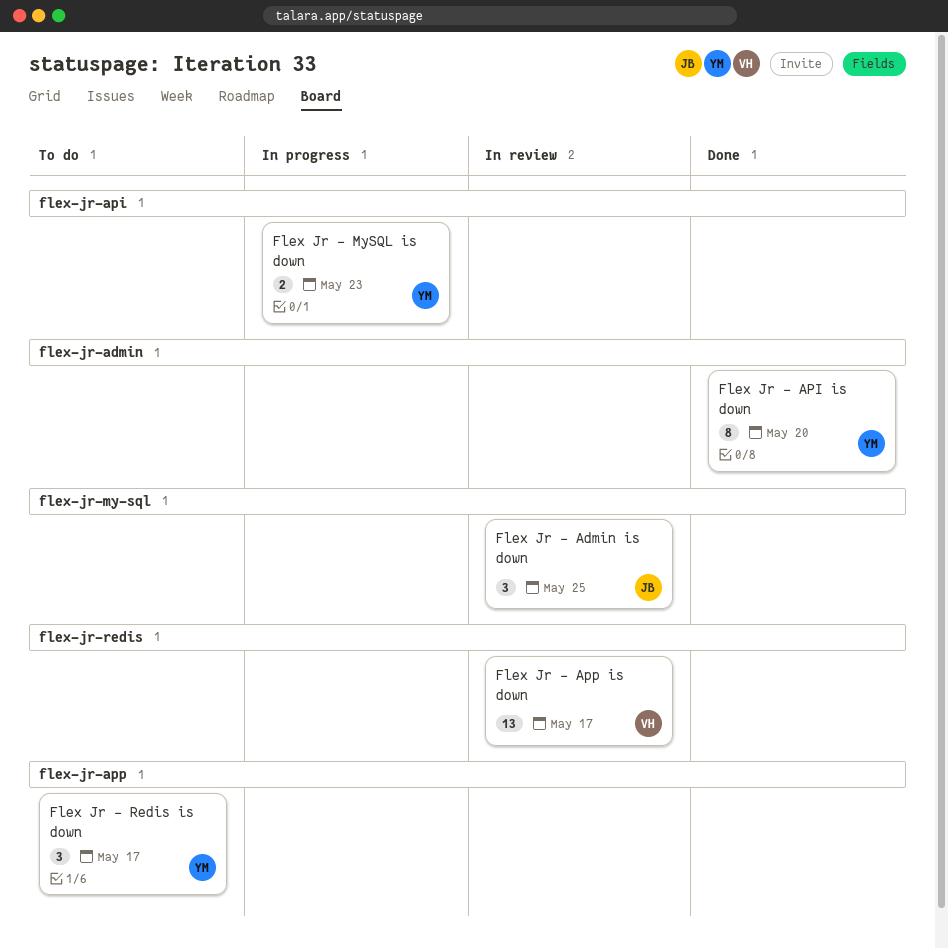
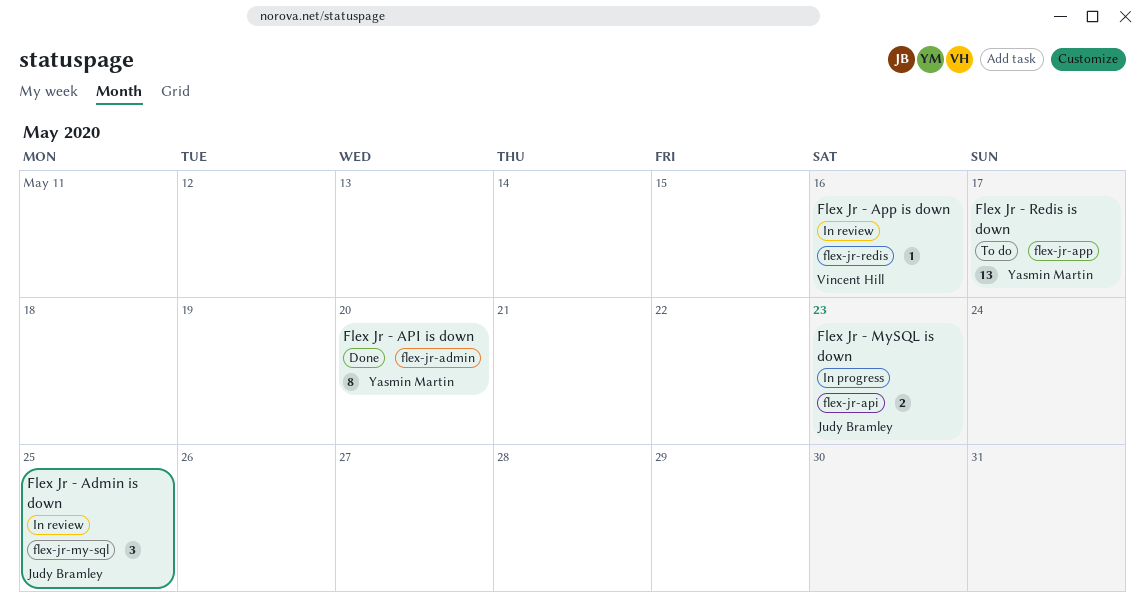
Flex Jr - App is down, estimate: 13 -> 1
Flex Jr - App is down, due: May 17 -> May 16
Flex Jr - MySQL is down, owner: Yasmin Martin -> Judy Bramley
Flex Jr - Redis is down, estimate: 3 -> 13

